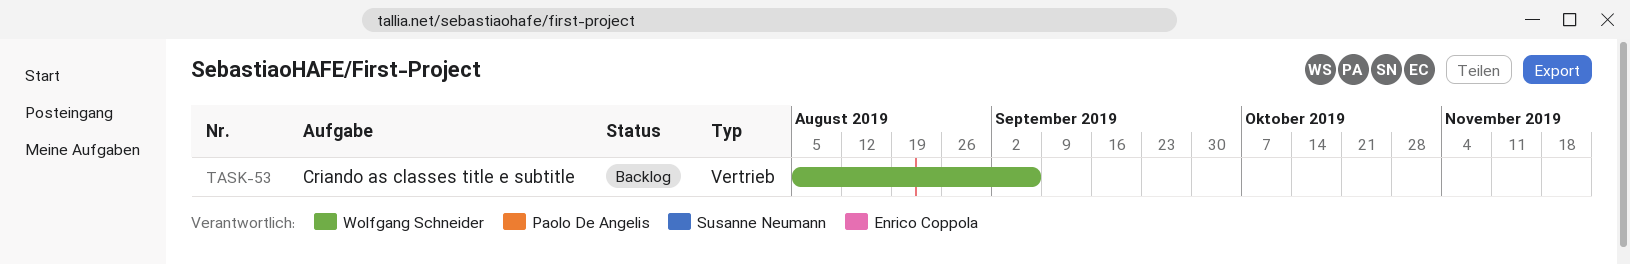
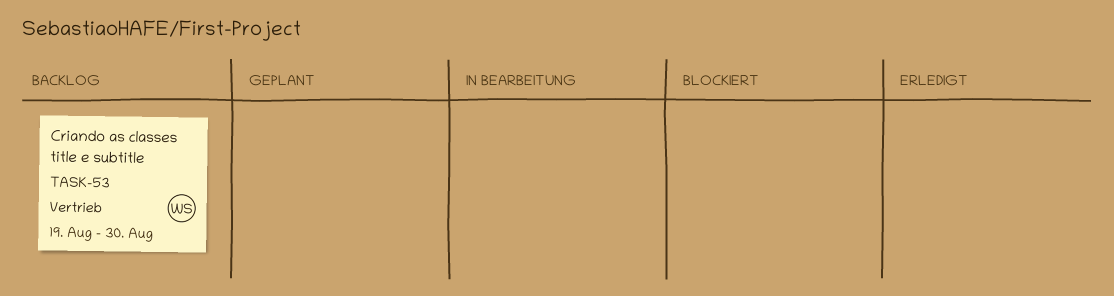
TASK-53, start: Aug 5 -> Aug 19
TASK-53, due: Sep 6 -> Aug 30

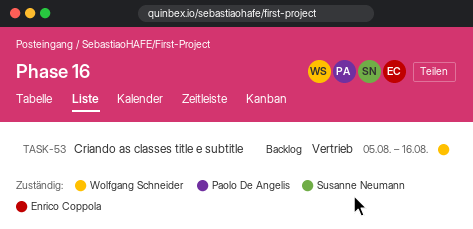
TASK-53, start: Aug 19 -> Aug 5
TASK-53, due: Aug 30 -> Aug 16

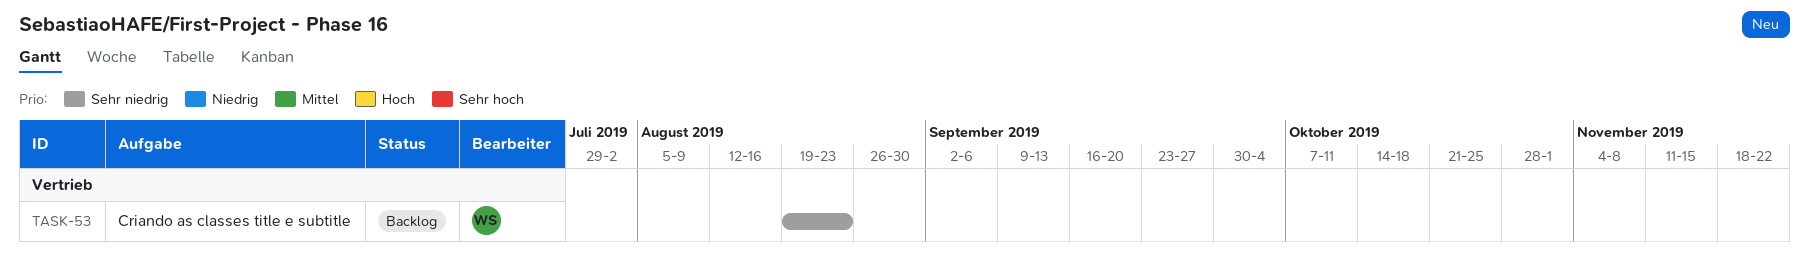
TASK-53, start: Aug 5 -> Aug 19
TASK-53, due: Aug 16 -> Aug 23

